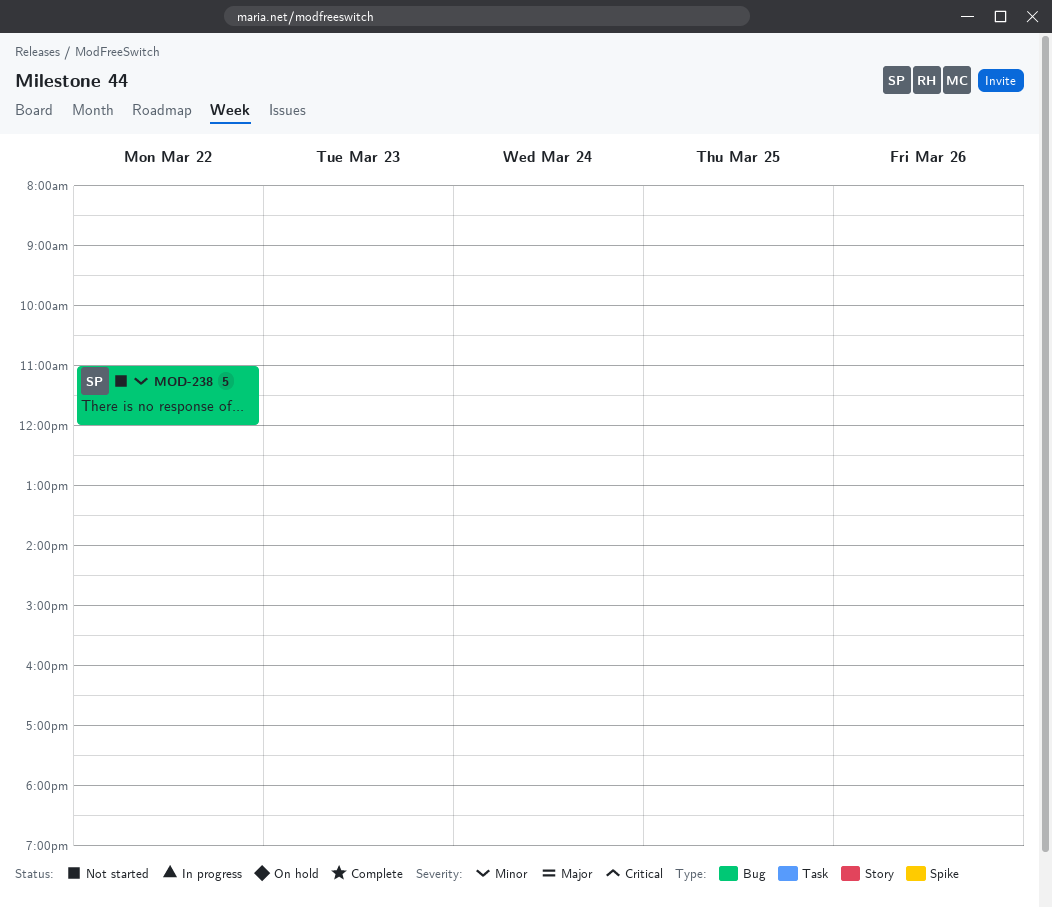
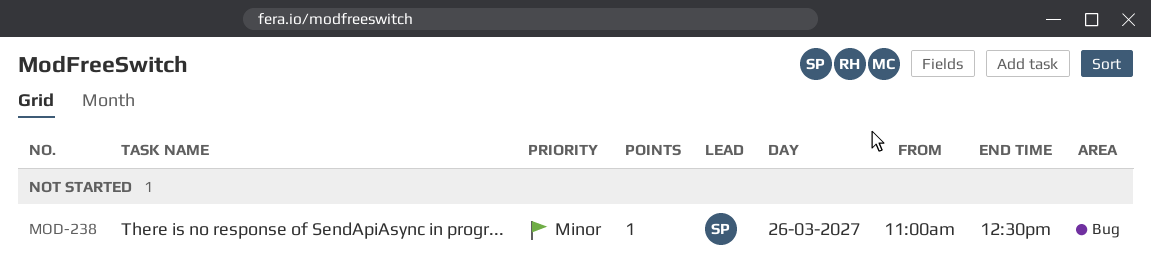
MOD-238, estimate: 5 -> 1
MOD-238, day: Mar 22 -> Mar 26
MOD-238, ends: 12:00 -> 12:30

